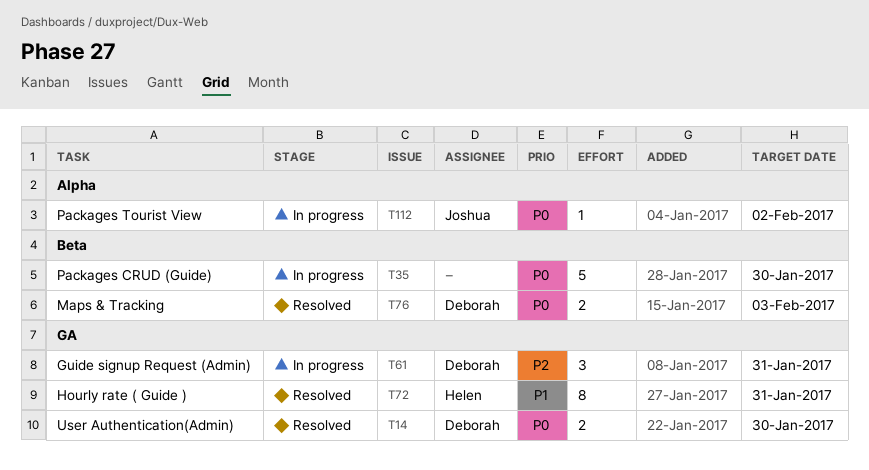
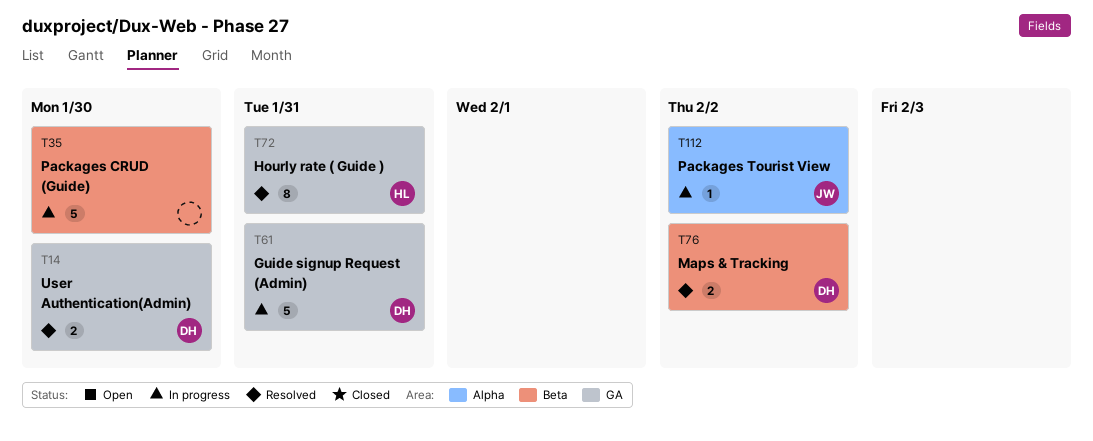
T61, estimate: 3 -> 5
T76, due: Feb 3 -> Feb 2

